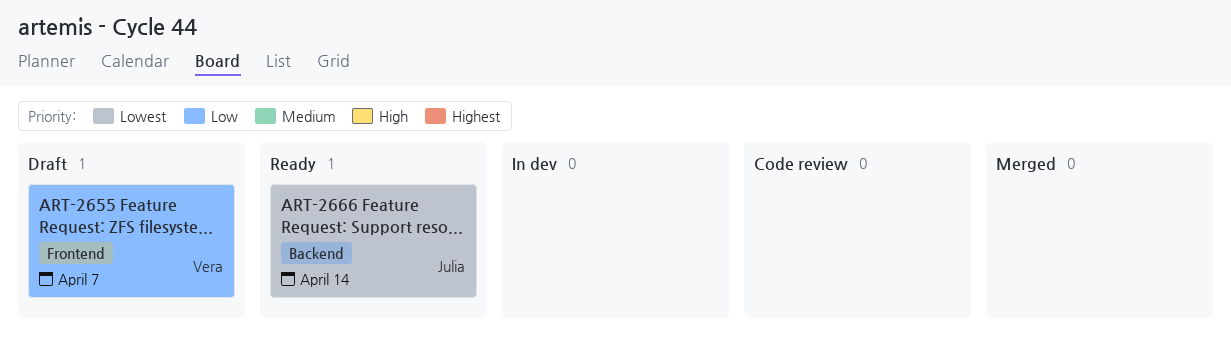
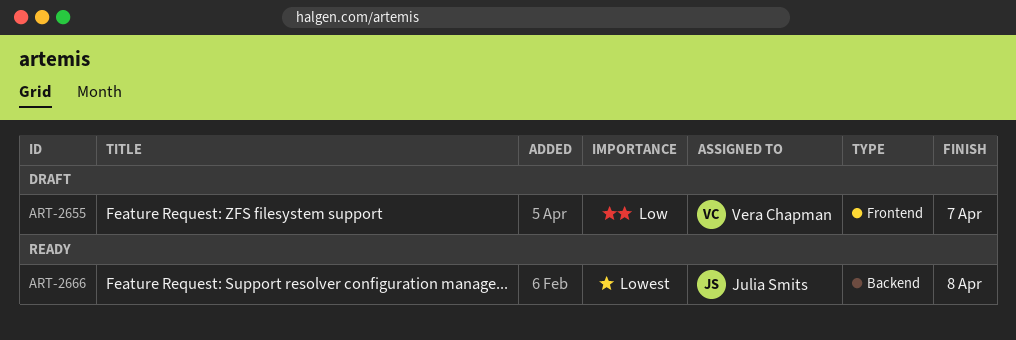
ART-2666, due: Apr 14 -> Apr 8

